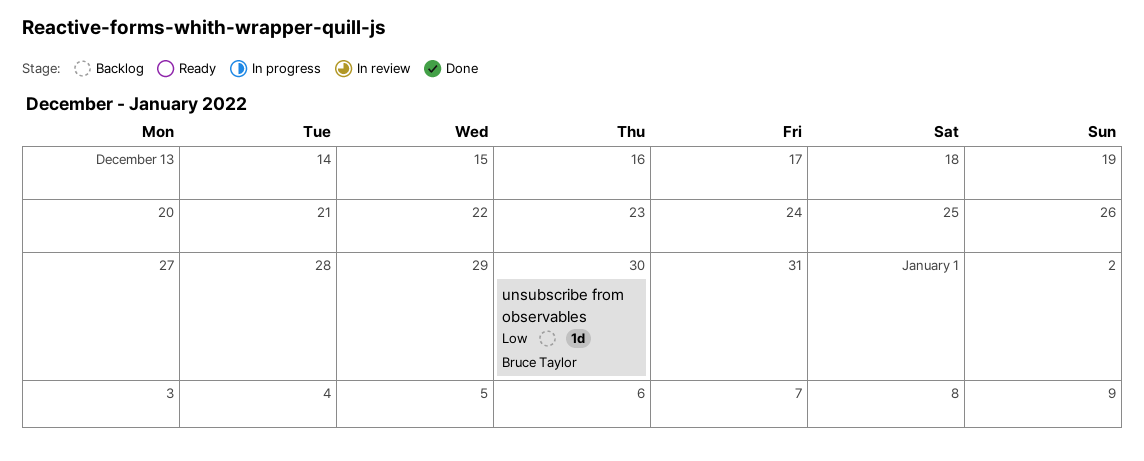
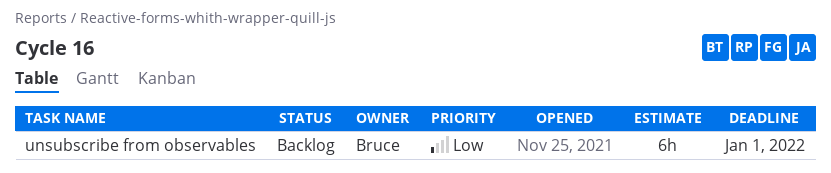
unsubscribe from observables, estimate: 1d -> 6h
unsubscribe from observables, due: Dec 30 -> Jan 1

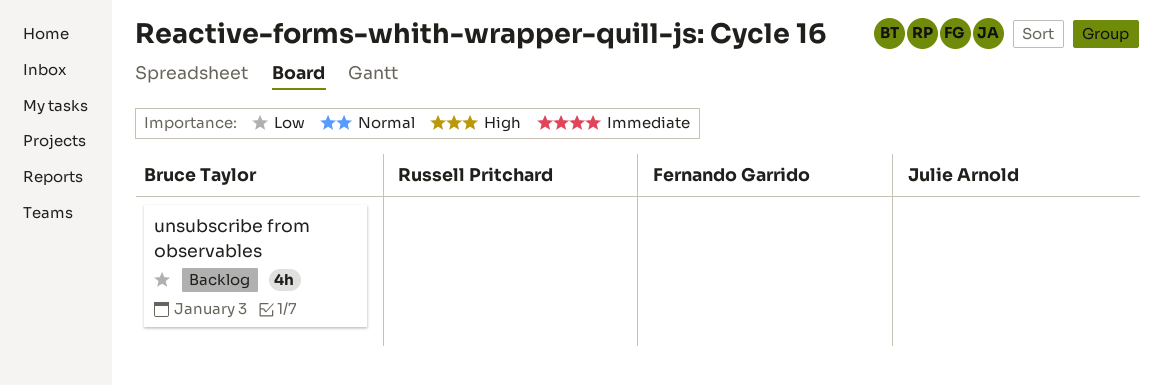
unsubscribe from observables, estimate: 6h -> 4h
unsubscribe from observables, due: Jan 1 -> Jan 3

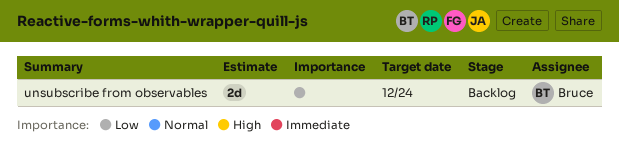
unsubscribe from observables, estimate: 4h -> 2d
unsubscribe from observables, due: Jan 3 -> Dec 24

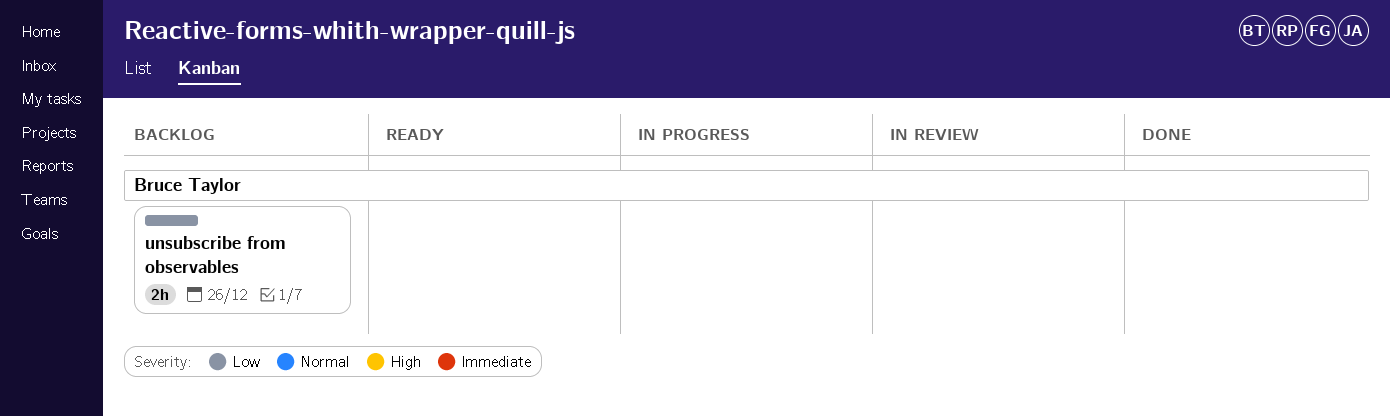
unsubscribe from observables, estimate: 2d -> 2h
unsubscribe from observables, due: Dec 24 -> Dec 26

